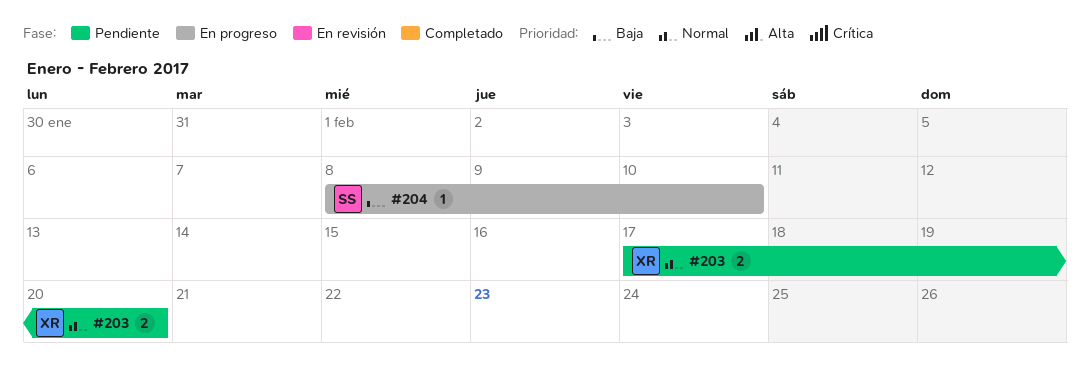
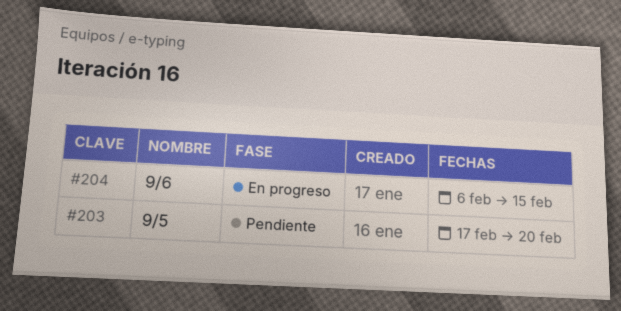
#204, start: Feb 8 -> Feb 6
#204, due: Feb 10 -> Feb 15

